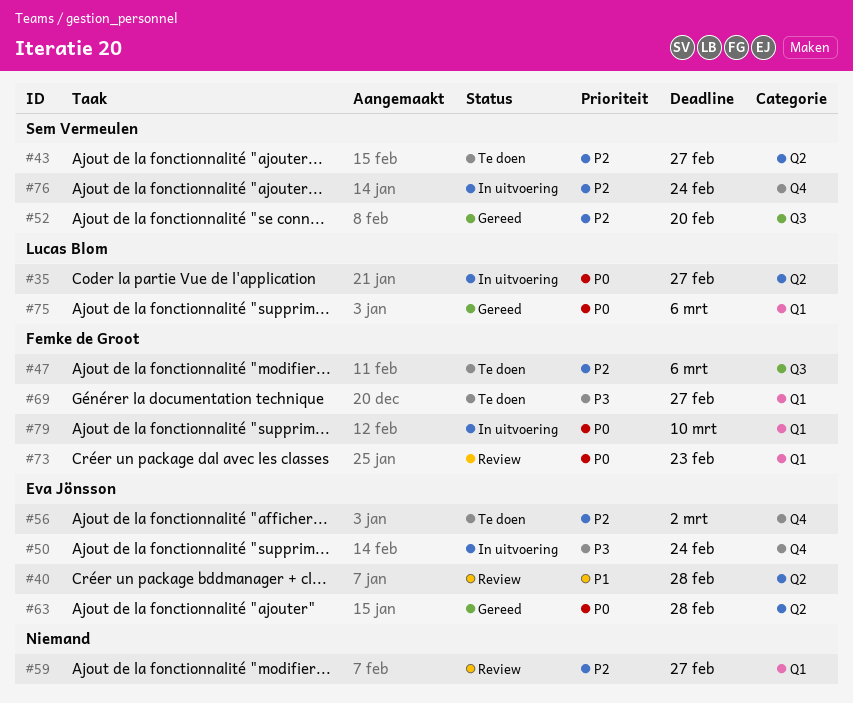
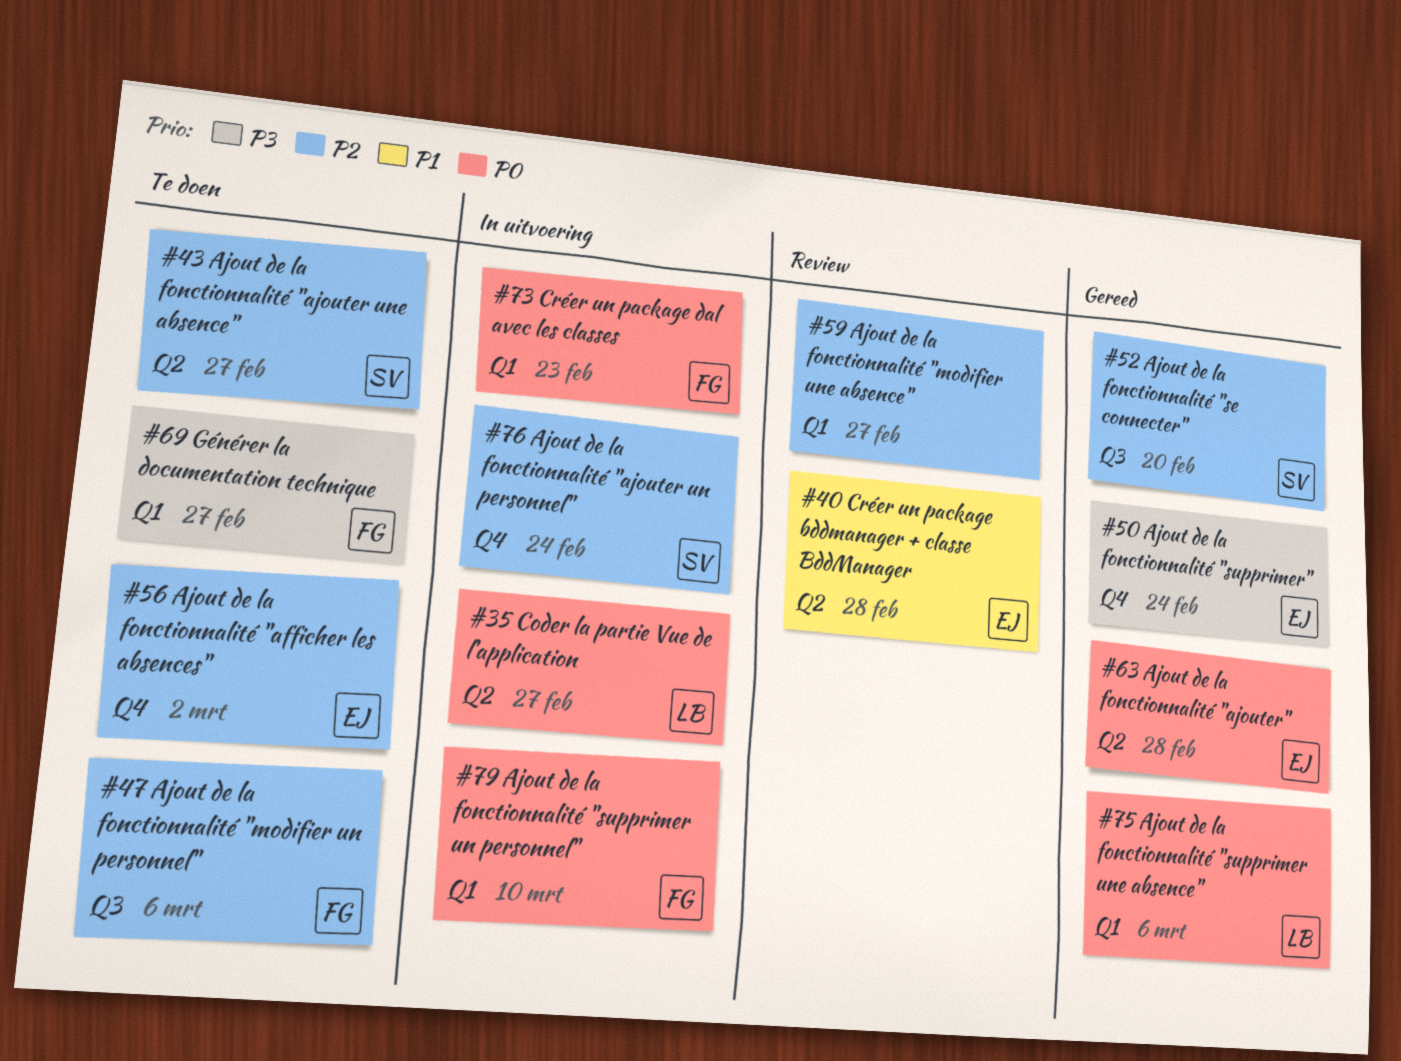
#50, status: In uitvoering -> Gereed
#73, status: Review -> In uitvoering

